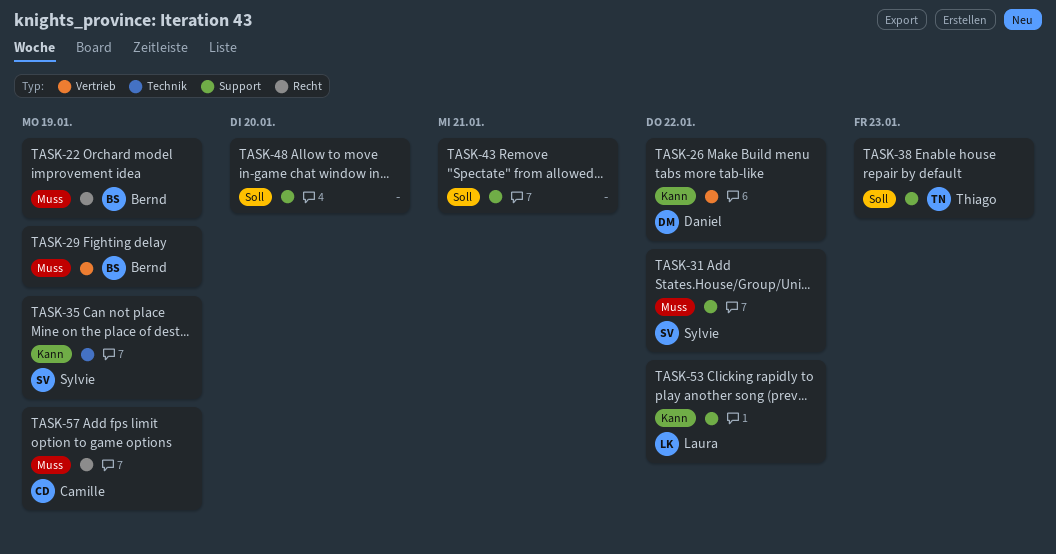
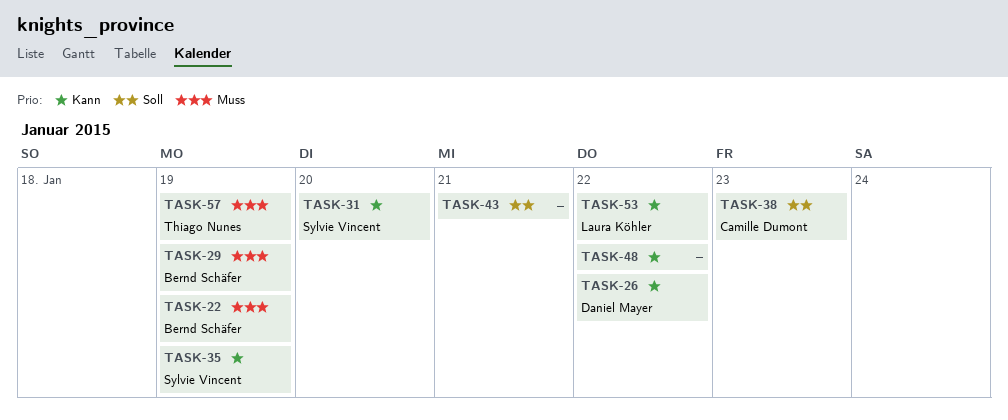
TASK-31, priority: Muss -> Kann
TASK-31, due: Jan 22 -> Jan 20
TASK-38, owner: Thiago Nunes -> Camille Dumont
TASK-48, priority: Soll -> Kann
TASK-48, due: Jan 20 -> Jan 22
TASK-57, owner: Camille Dumont -> Thiago Nunes

